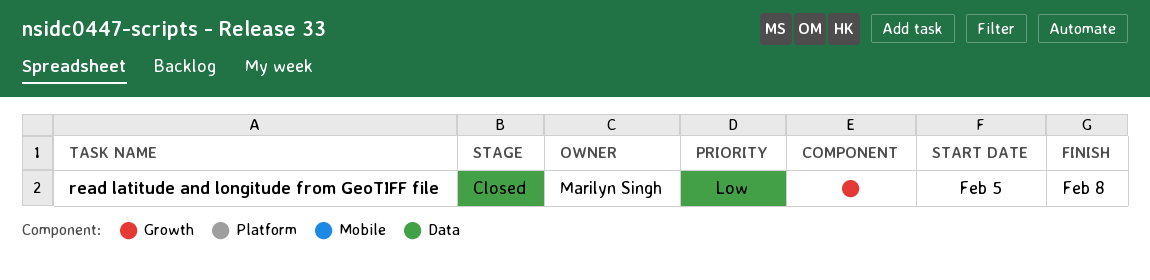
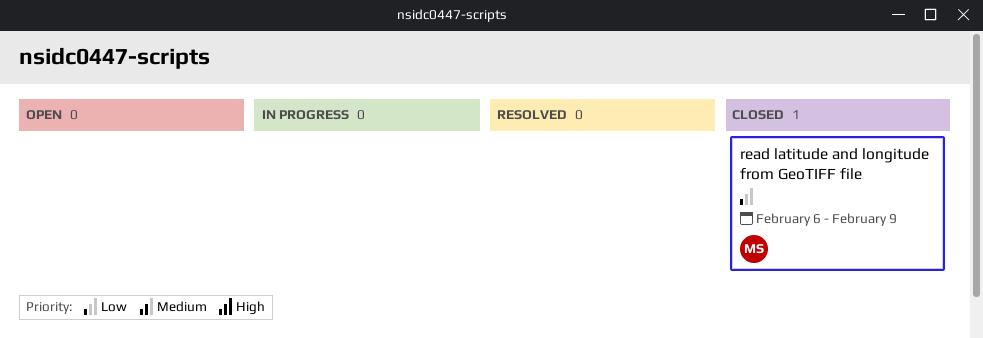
read latitude and longitude from GeoTIFF file, start: Feb 5 -> Feb 6
read latitude and longitude from GeoTIFF file, due: Feb 8 -> Feb 9

